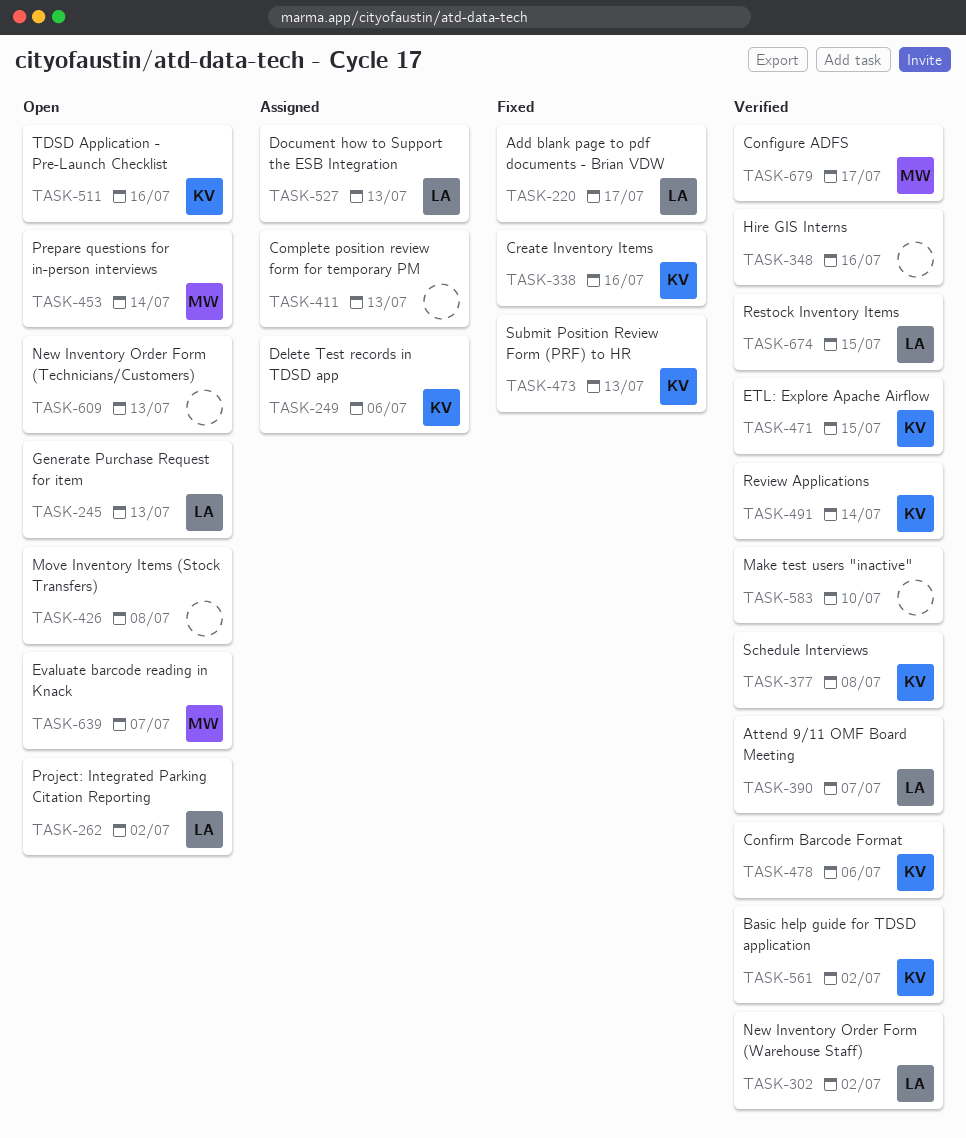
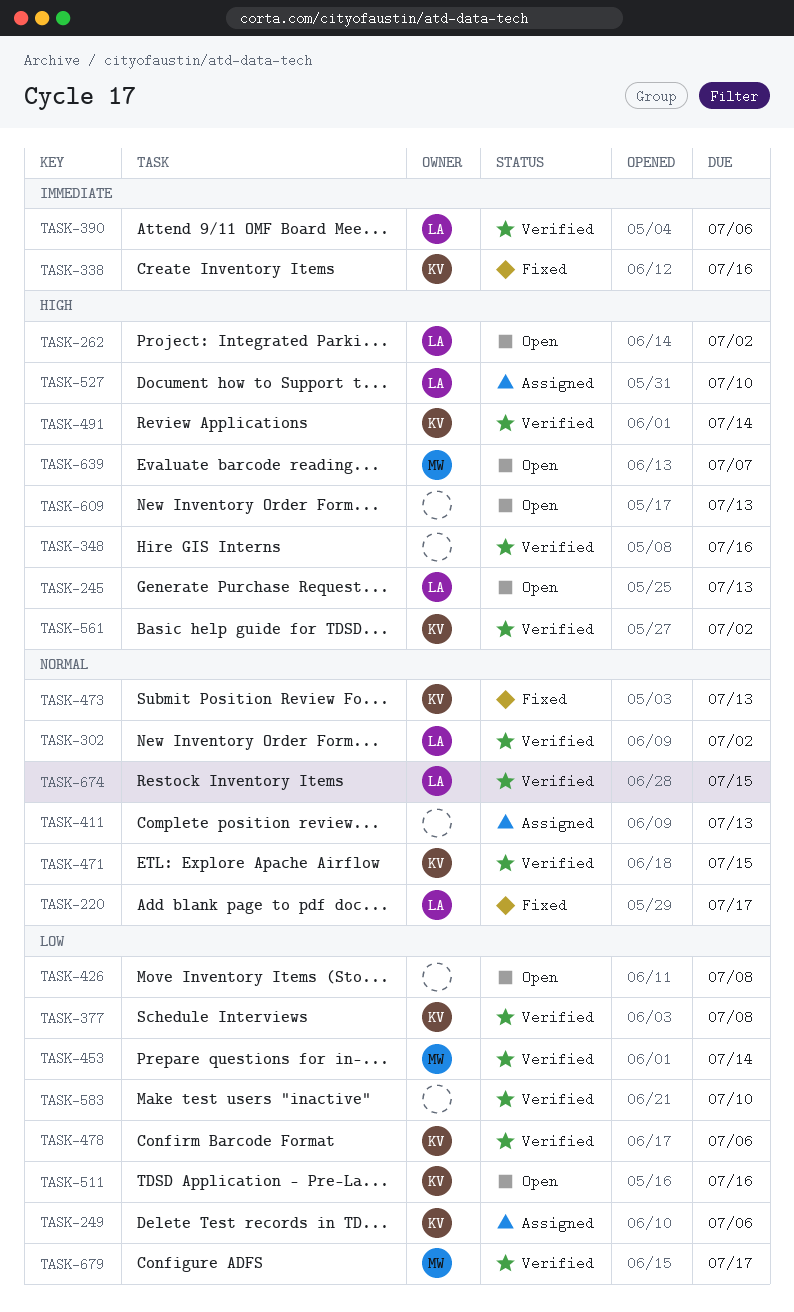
TASK-390, due: Jul 7 -> Jul 6
TASK-453, status: Open -> Verified
TASK-527, due: Jul 13 -> Jul 10

